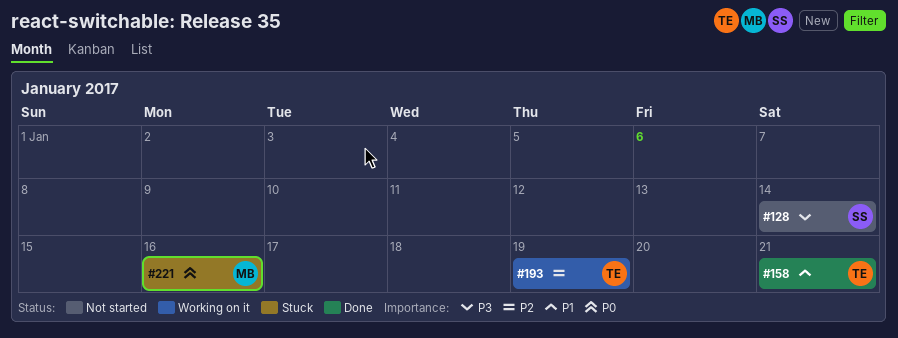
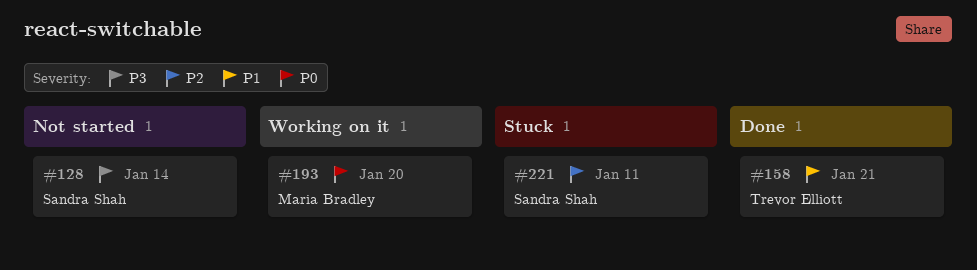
#193, owner: Trevor Elliott -> Maria Bradley
#193, priority: P2 -> P0
#193, due: Jan 19 -> Jan 20
#221, owner: Maria Bradley -> Sandra Shah
#221, priority: P0 -> P2
#221, due: Jan 16 -> Jan 11

